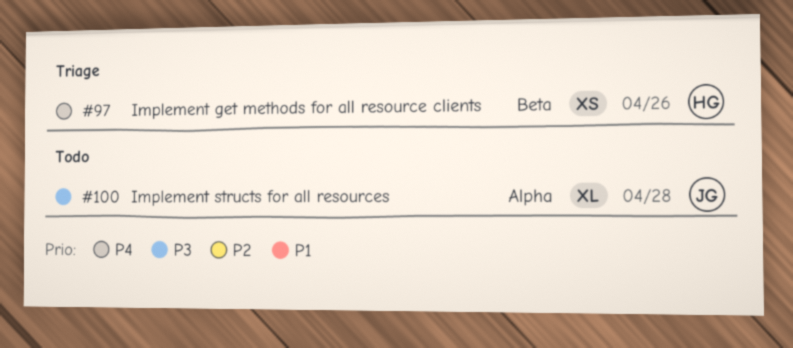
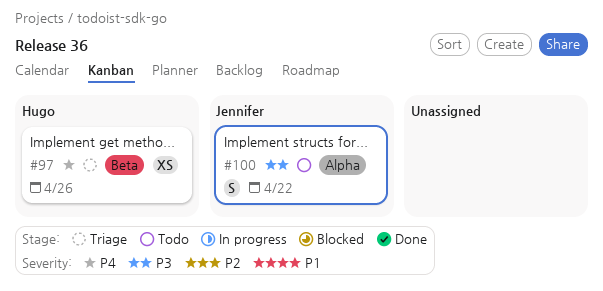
#100, estimate: XL -> S
#100, due: Apr 28 -> Apr 22

